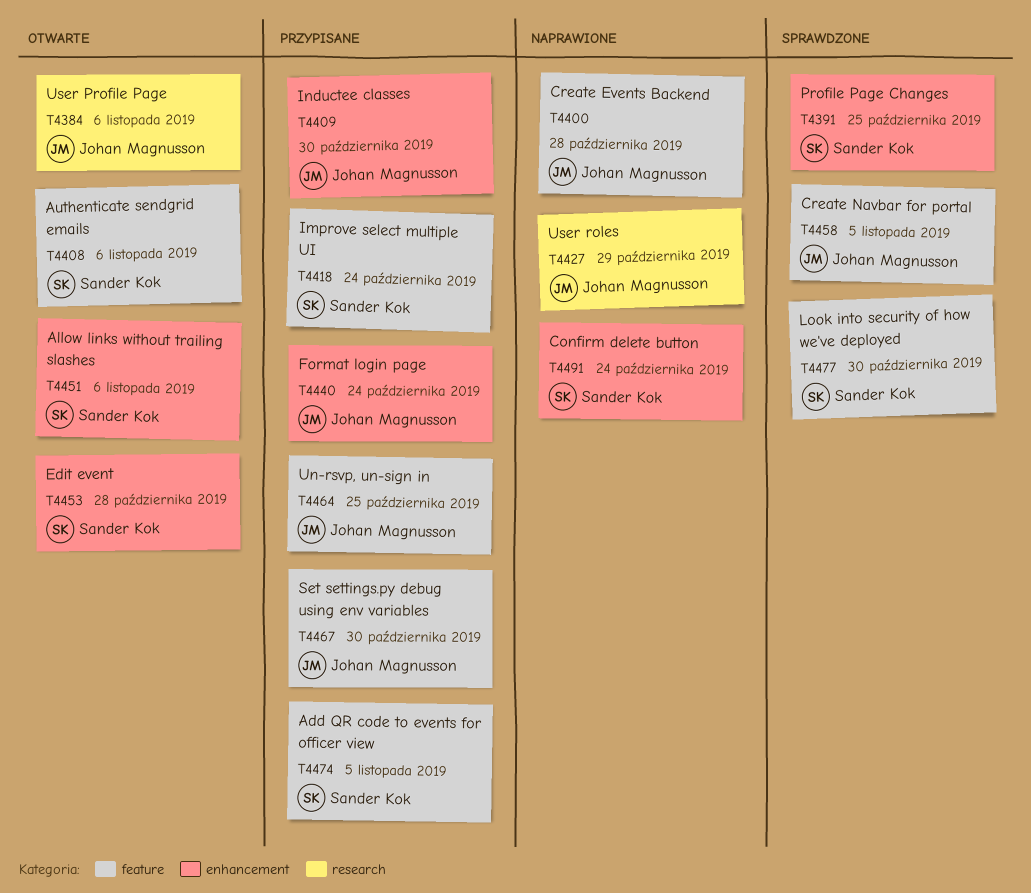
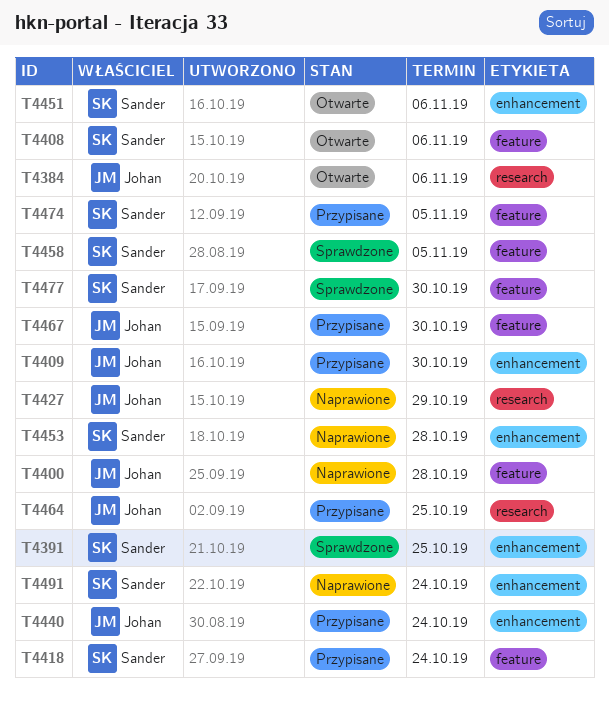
T4453, status: Otwarte -> Naprawione
T4458, owner: Johan Magnusson -> Sander Kok
T4464, label: feature -> research

